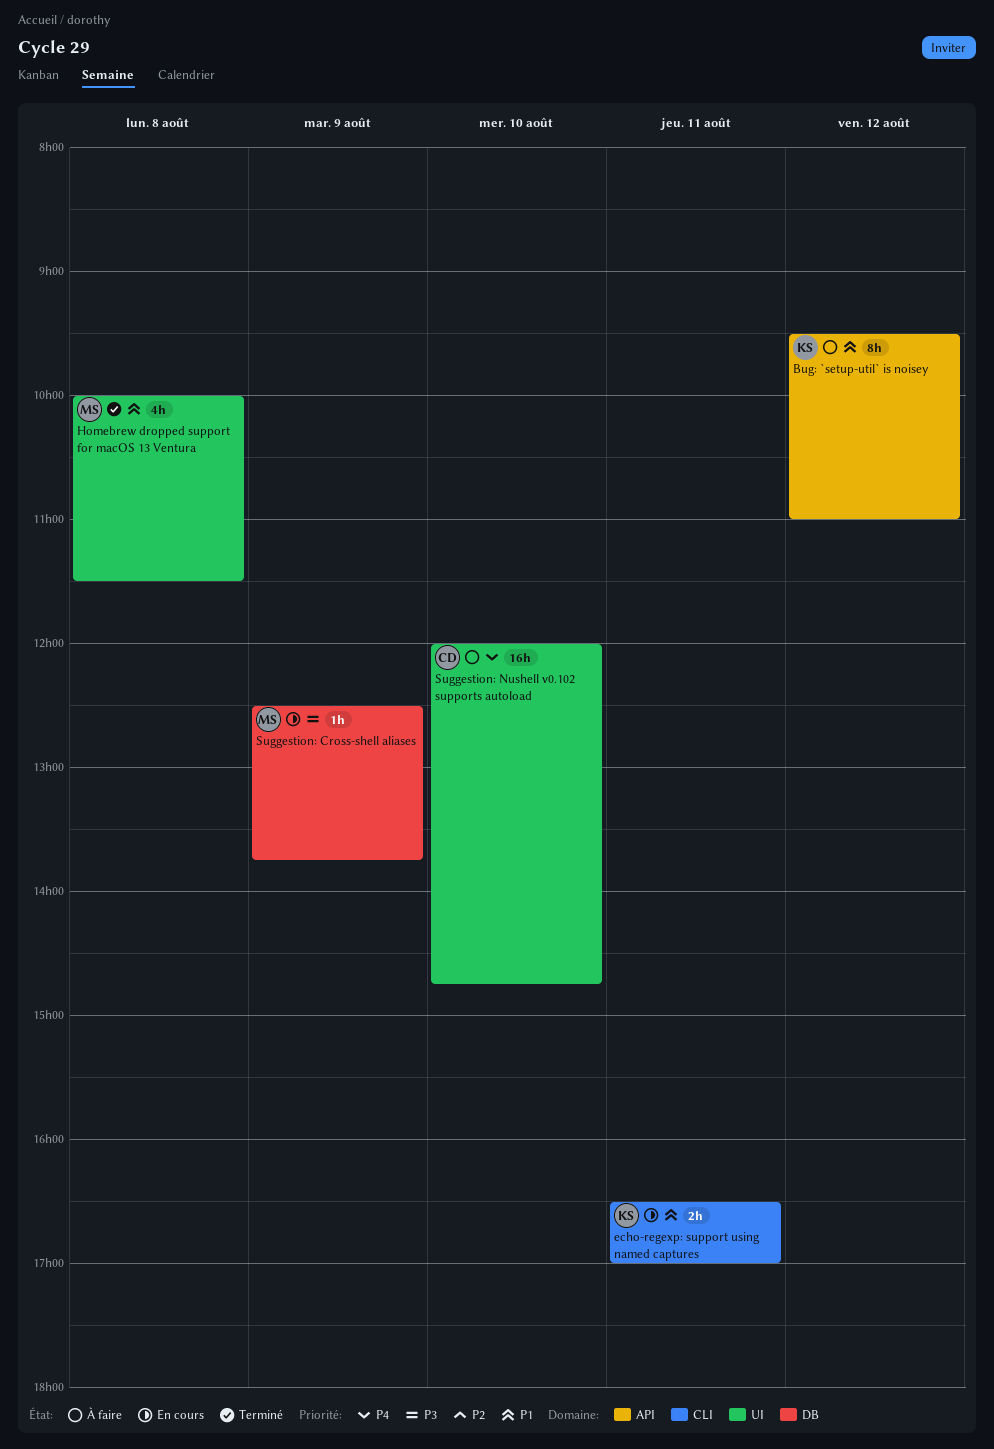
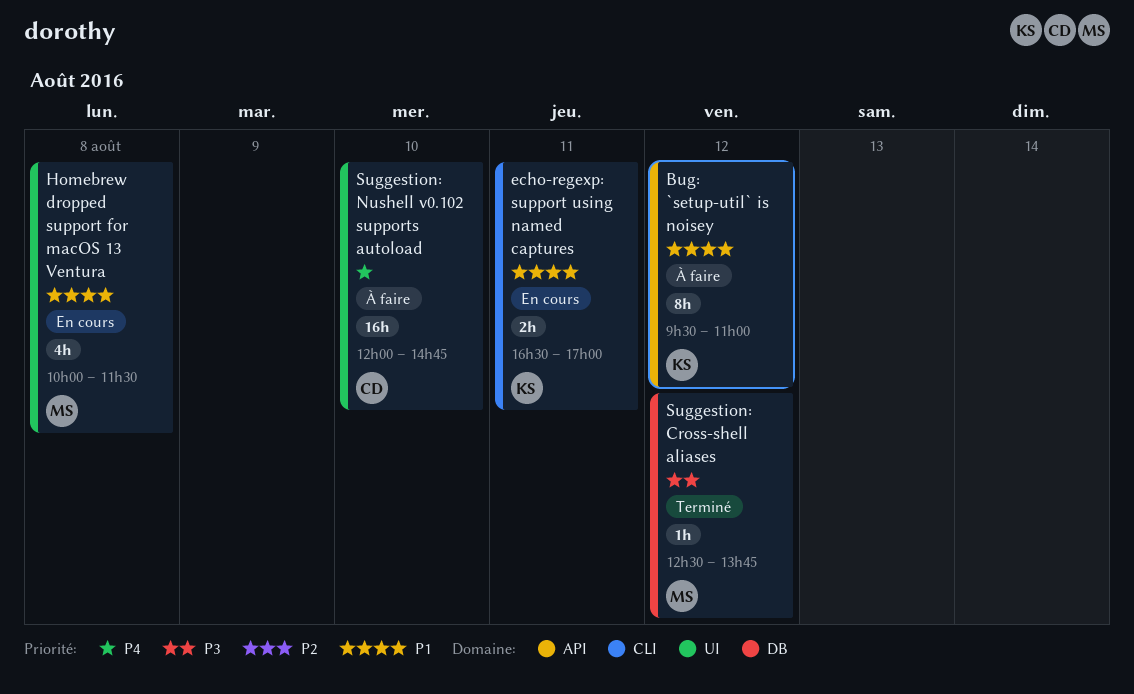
Homebrew dropped support for macOS 13 Ventura, status: Terminé -> En cours
Suggestion: Cross-shell aliases, status: En cours -> Terminé
Suggestion: Cross-shell aliases, day: Aug 9 -> Aug 12

